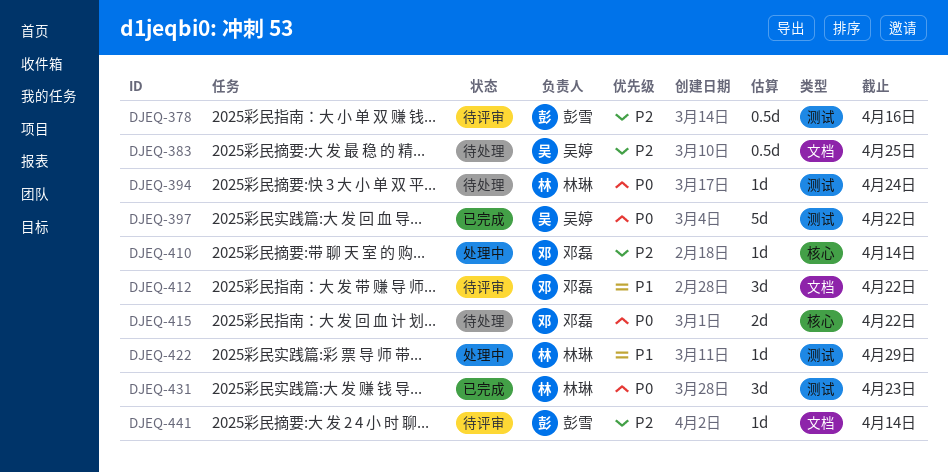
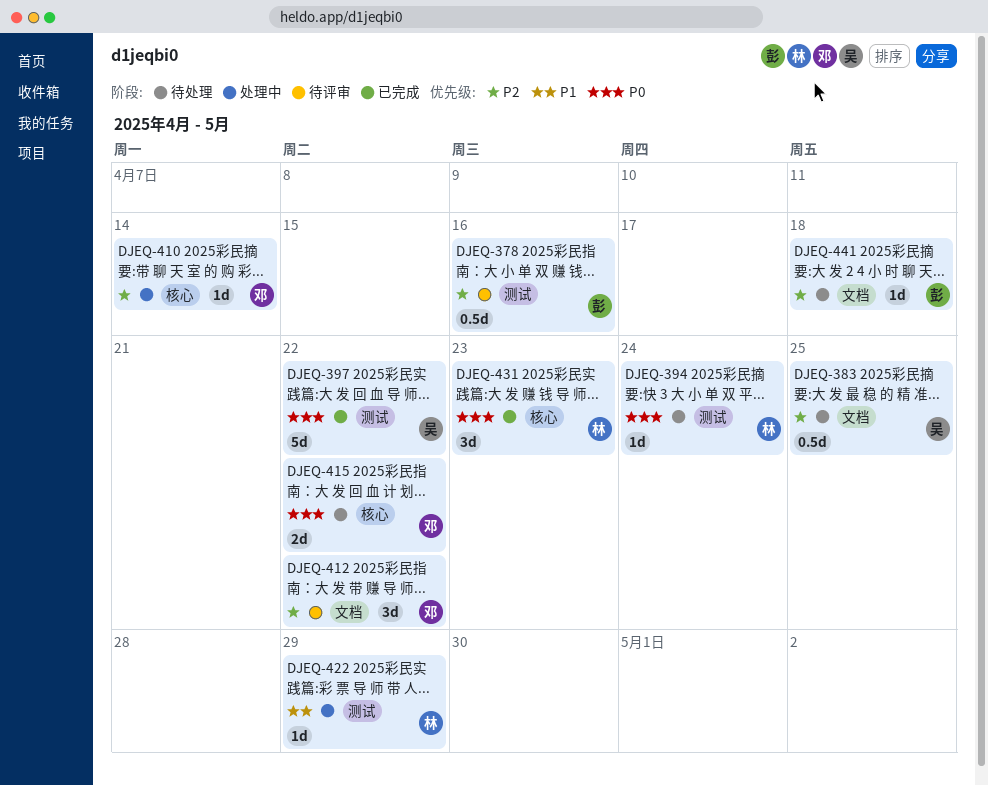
DJEQ-412, priority: P1 -> P2
DJEQ-431, label: 测试 -> 核心
DJEQ-441, status: 待评审 -> 待处理
DJEQ-441, due: Apr 14 -> Apr 18

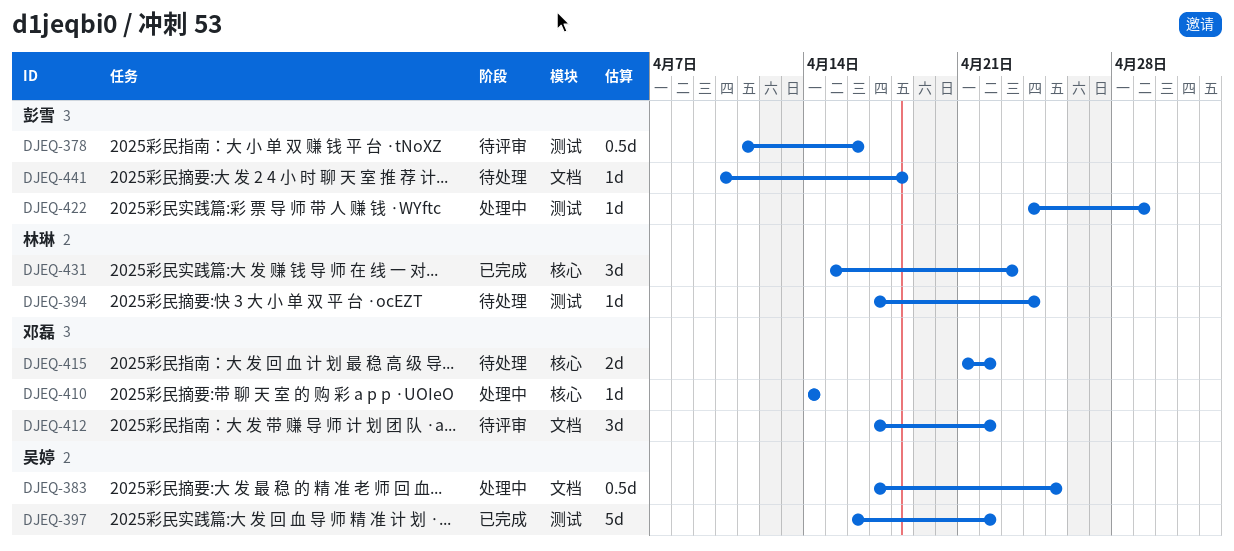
DJEQ-383, status: 待处理 -> 处理中
DJEQ-422, owner: 林琳 -> 彭雪

